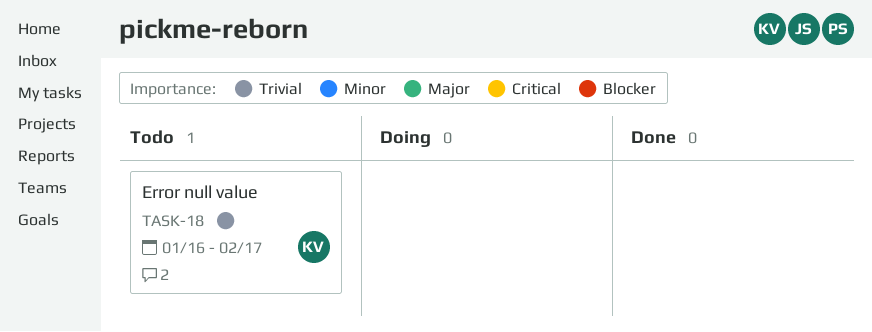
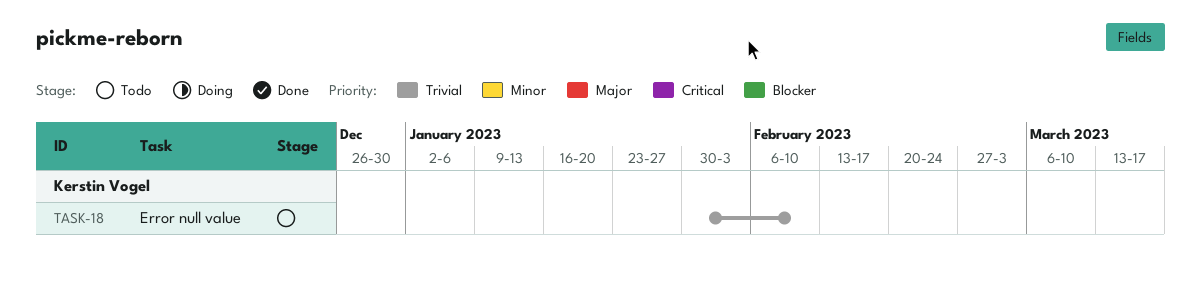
TASK-18, start: Jan 16 -> Jan 30
TASK-18, due: Feb 17 -> Feb 10

